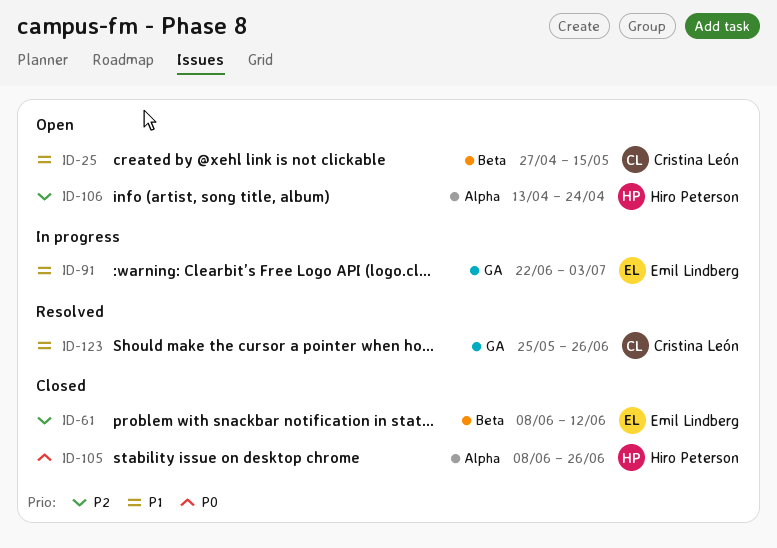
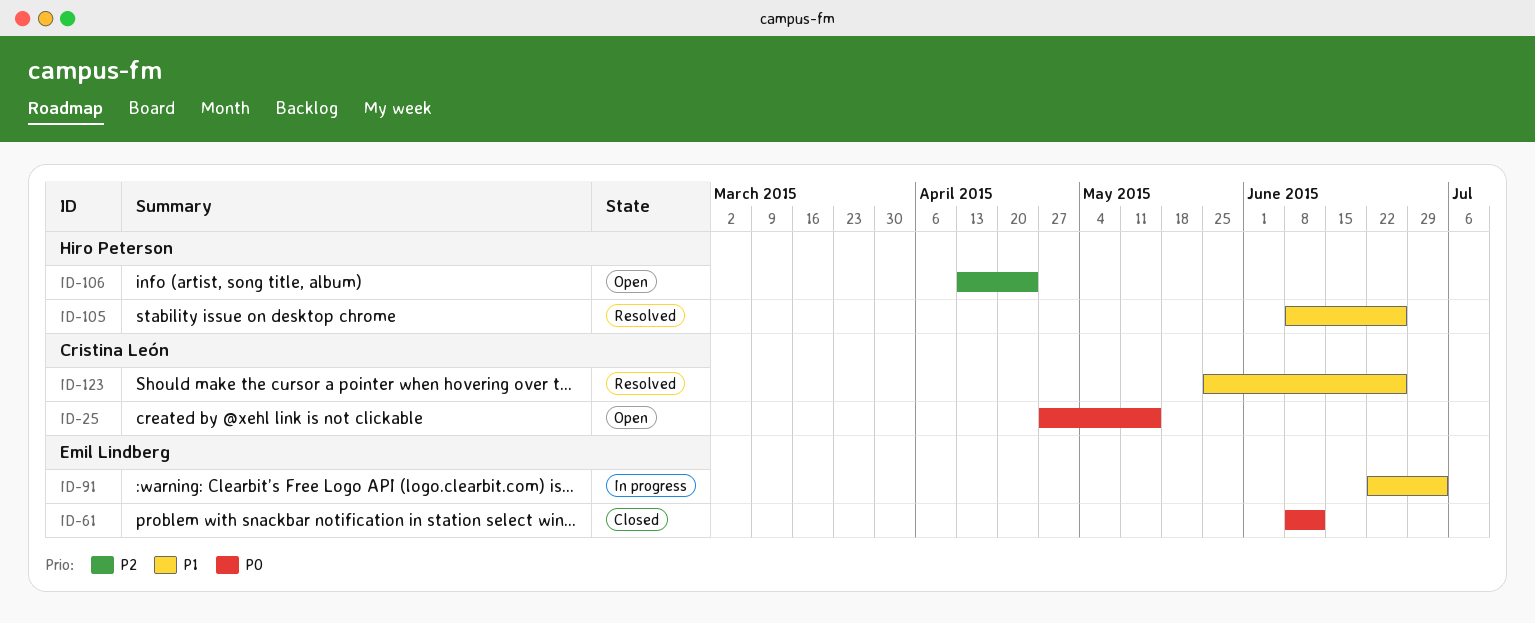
ID-25, priority: P1 -> P0
ID-61, priority: P2 -> P0
ID-105, status: Closed -> Resolved
ID-105, priority: P0 -> P1

